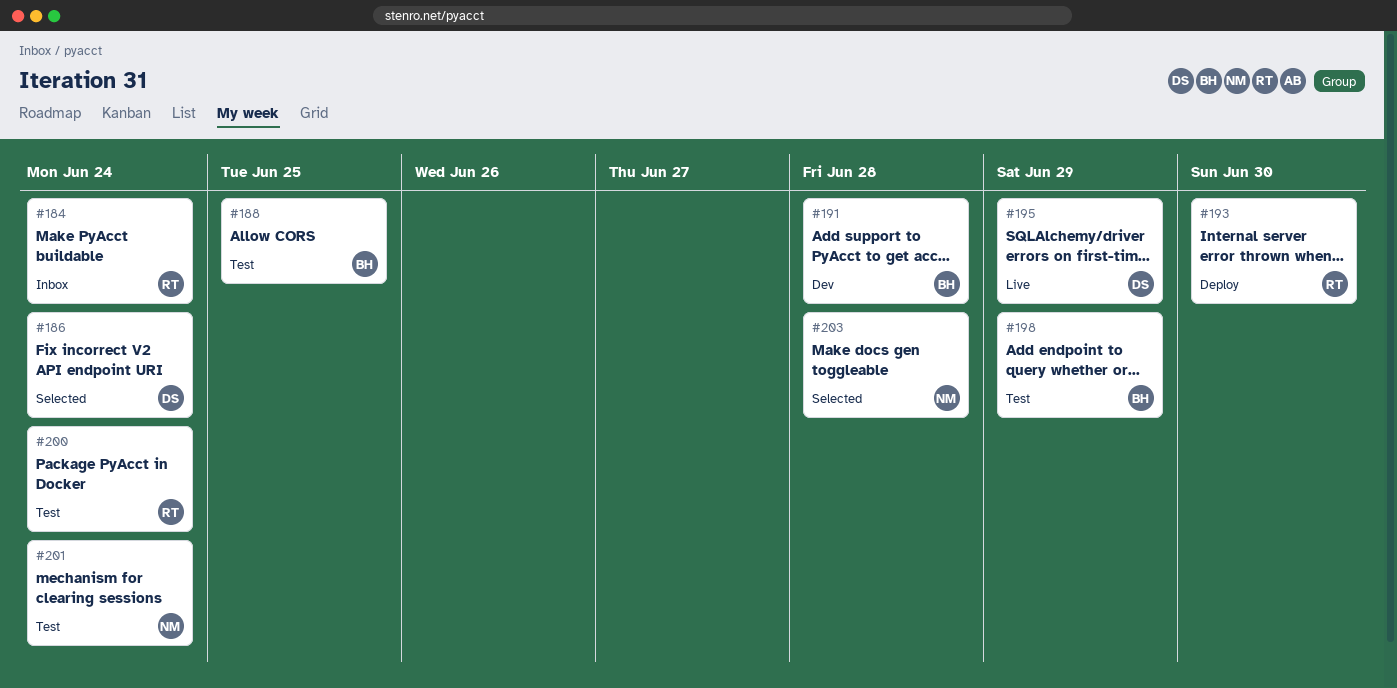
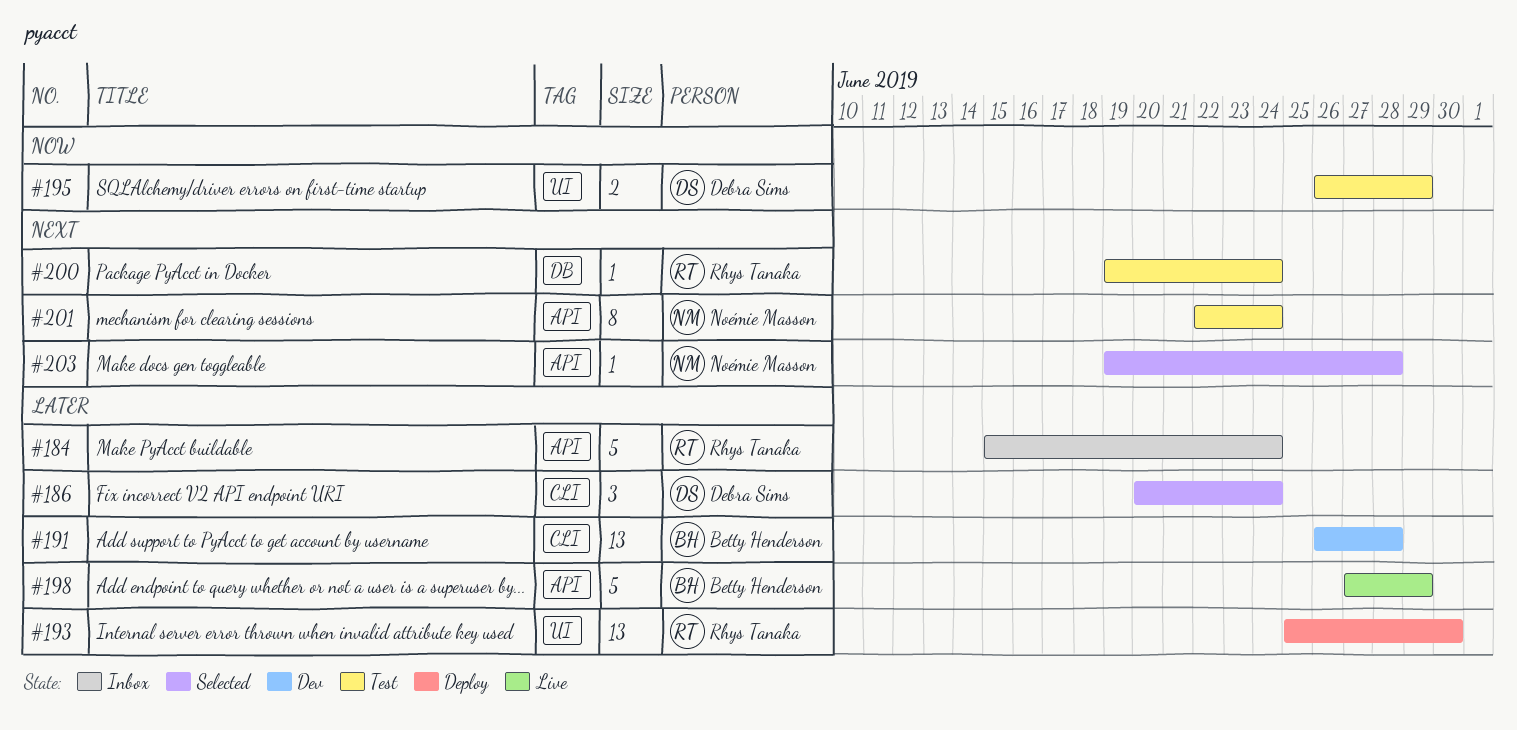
#188: present -> none
#195, status: Live -> Test
#198, status: Test -> Live

